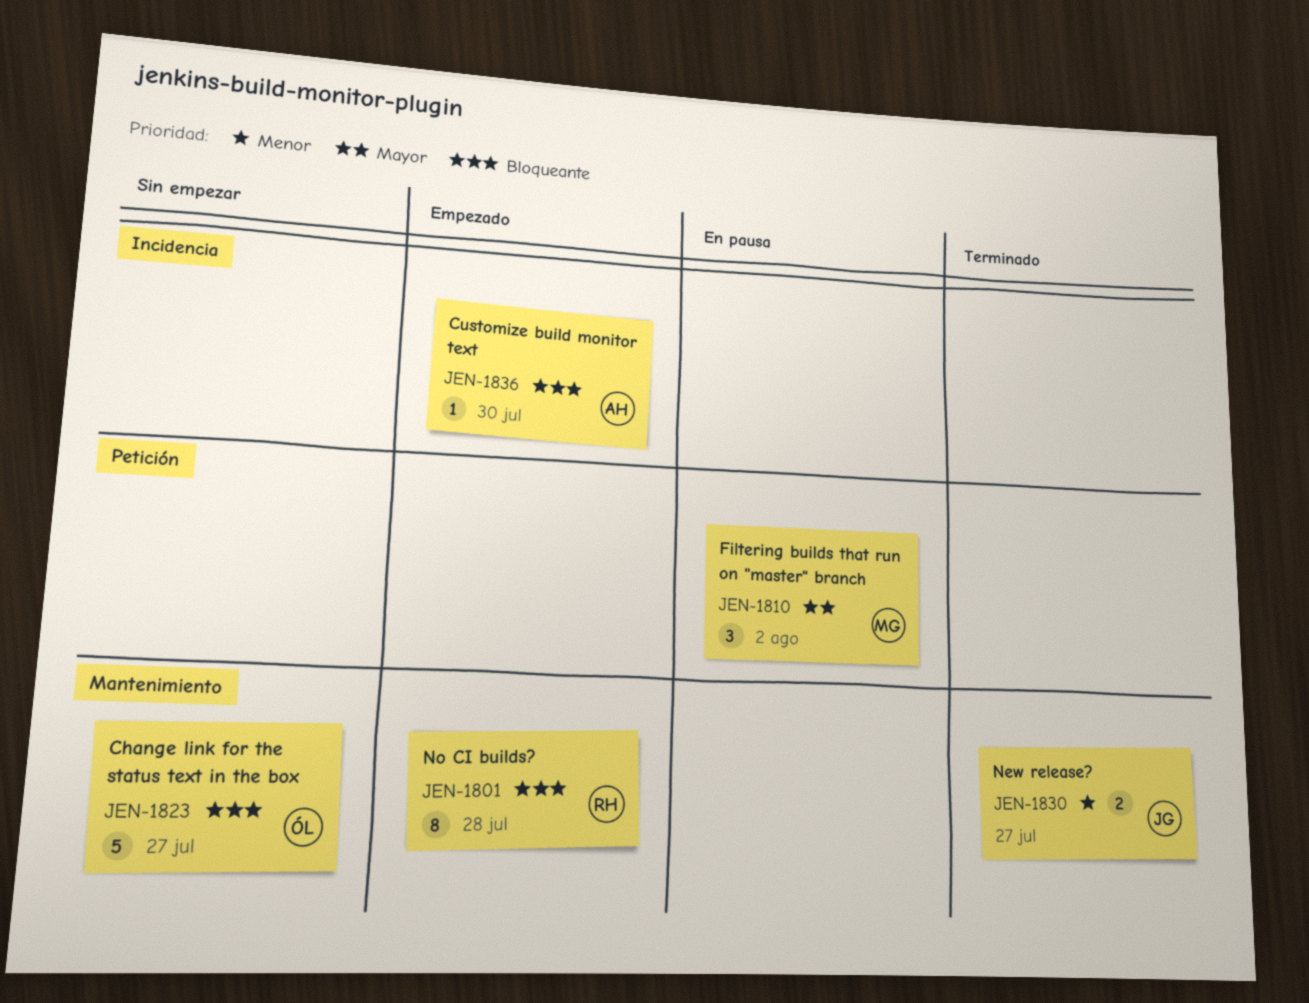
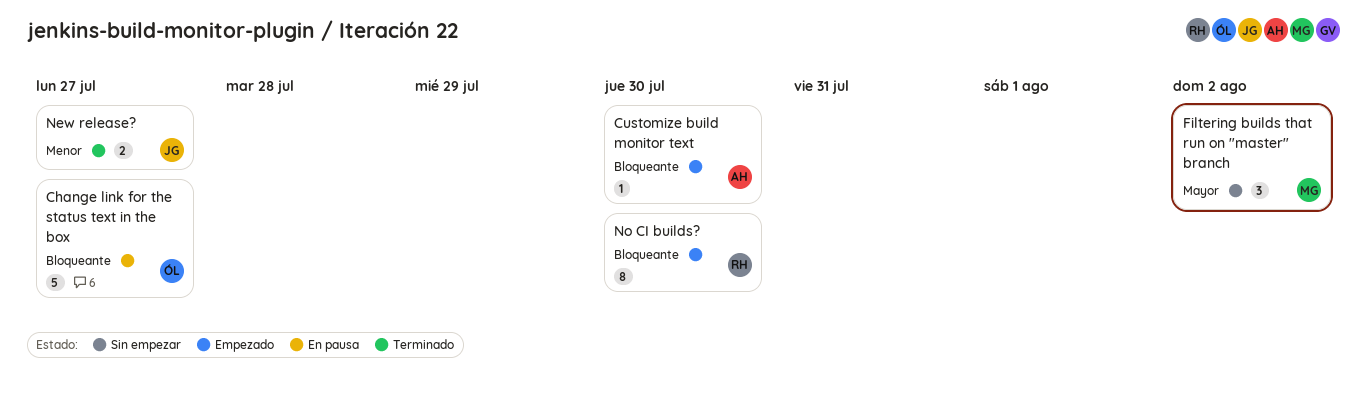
Change link for the status text in the box, status: Sin empezar -> En pausa
Filtering builds that run on "master" branch, status: En pausa -> Sin empezar
No CI builds?, due: Jul 28 -> Jul 30

